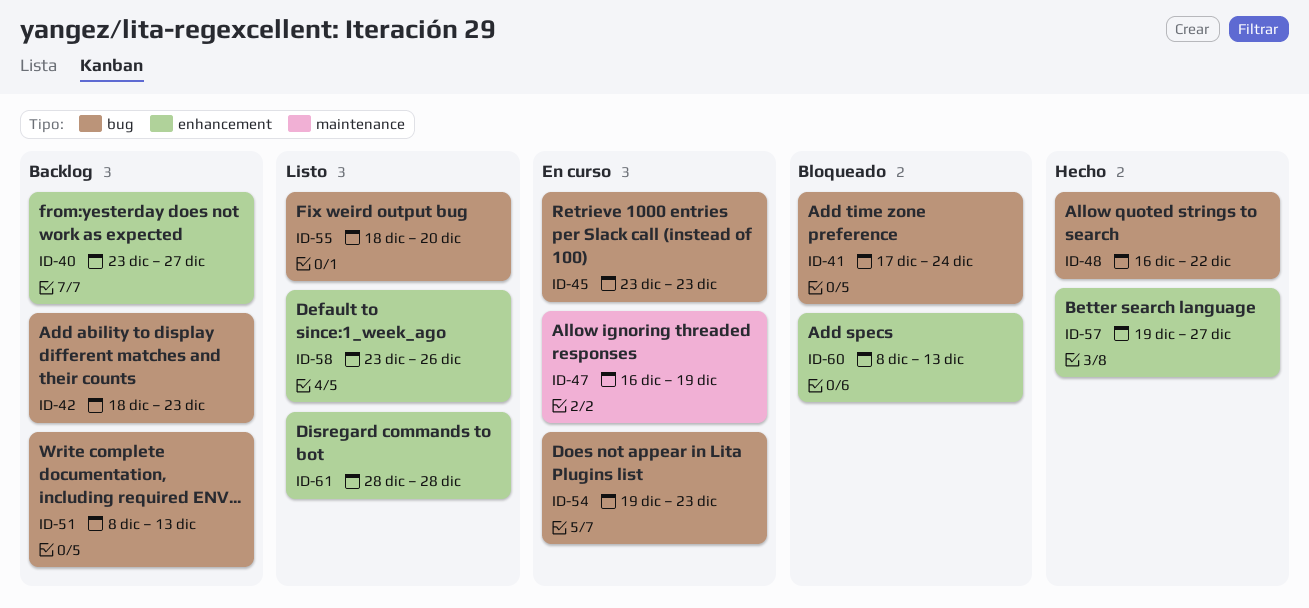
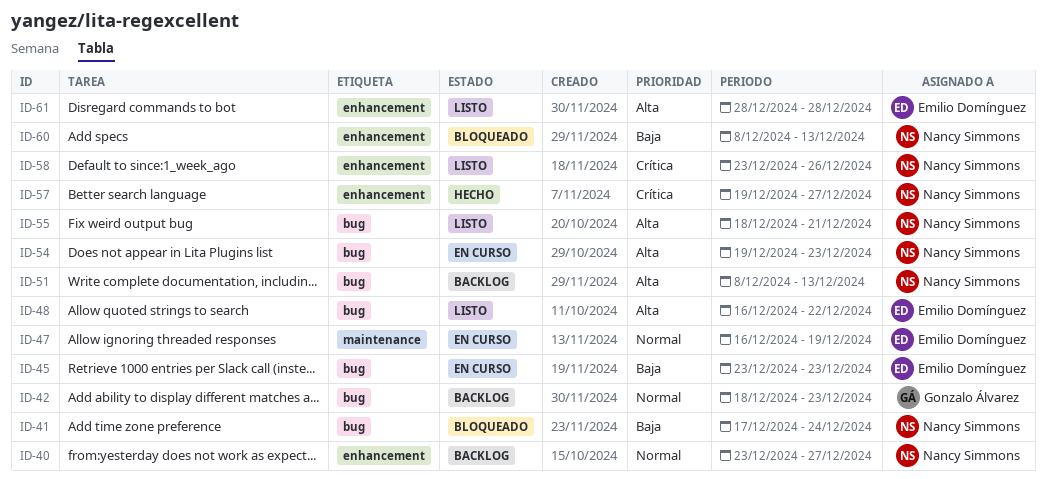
ID-48, status: Hecho -> Listo
ID-55, due: Dec 20 -> Dec 21

